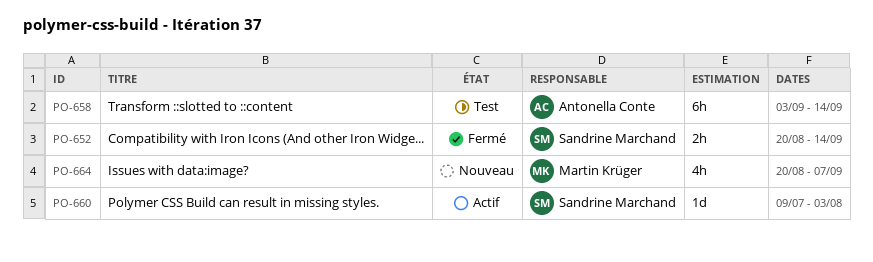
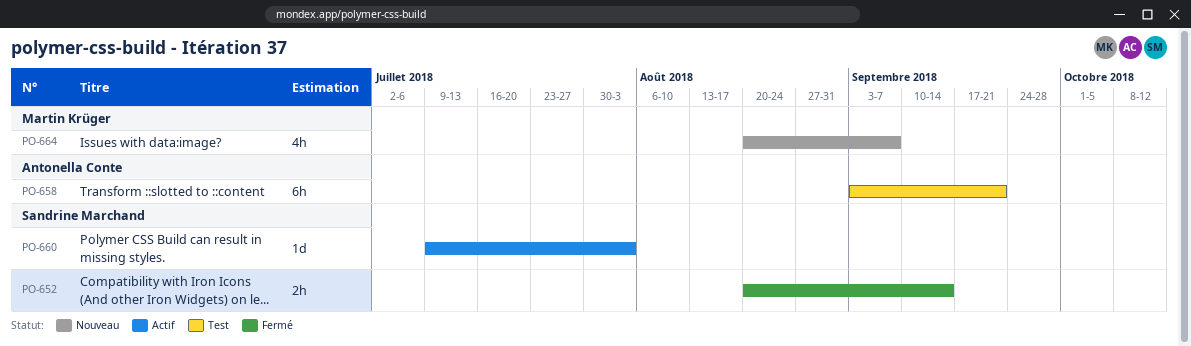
PO-658, due: Sep 14 -> Sep 21

